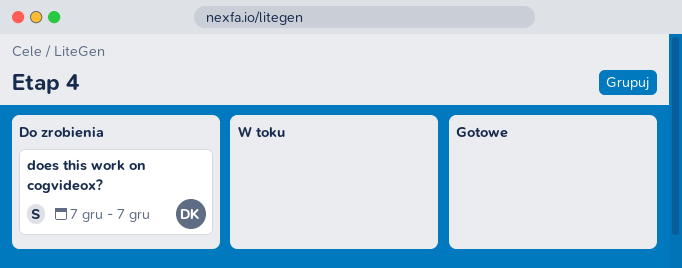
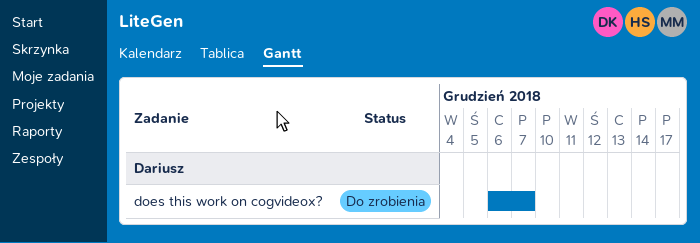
does this work on cogvideox?, start: Dec 7 -> Dec 6

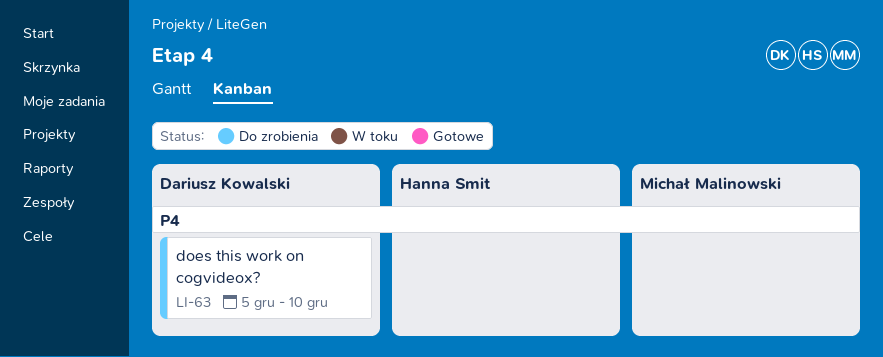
does this work on cogvideox?, start: Dec 6 -> Dec 5
does this work on cogvideox?, due: Dec 7 -> Dec 10

